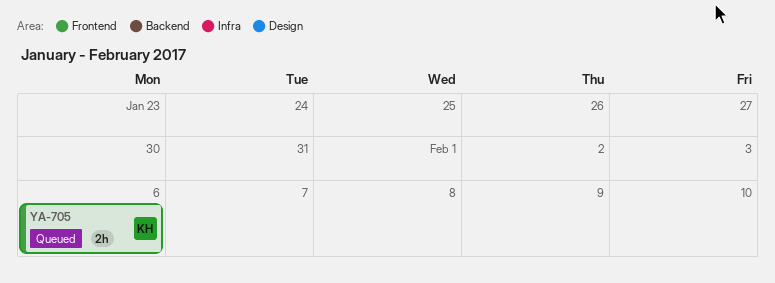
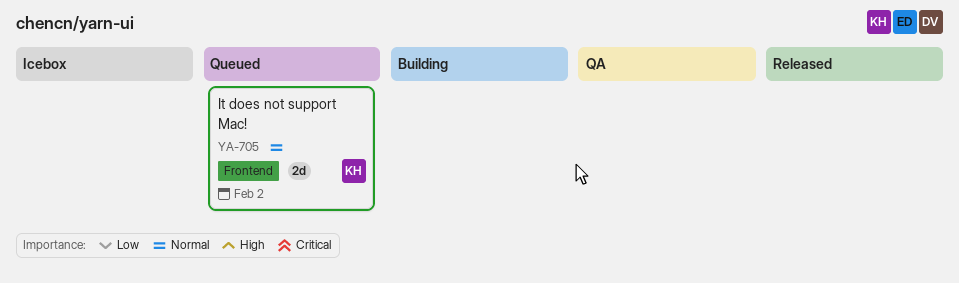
YA-705, estimate: 2h -> 2d
YA-705, due: Feb 6 -> Feb 2

